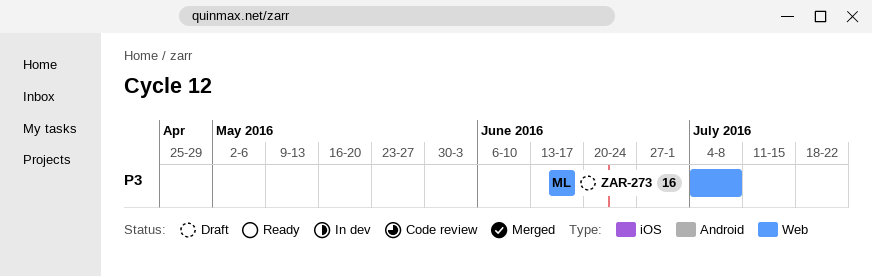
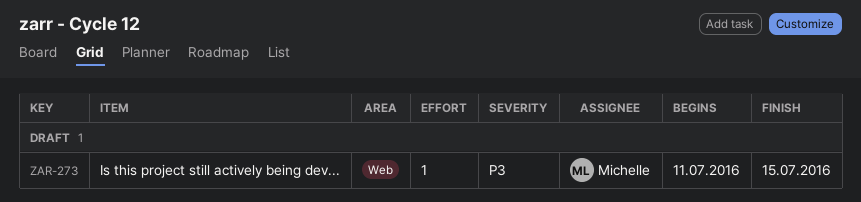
ZAR-273, estimate: 16 -> 1
ZAR-273, start: Jul 4 -> Jul 11
ZAR-273, due: Jul 8 -> Jul 15

